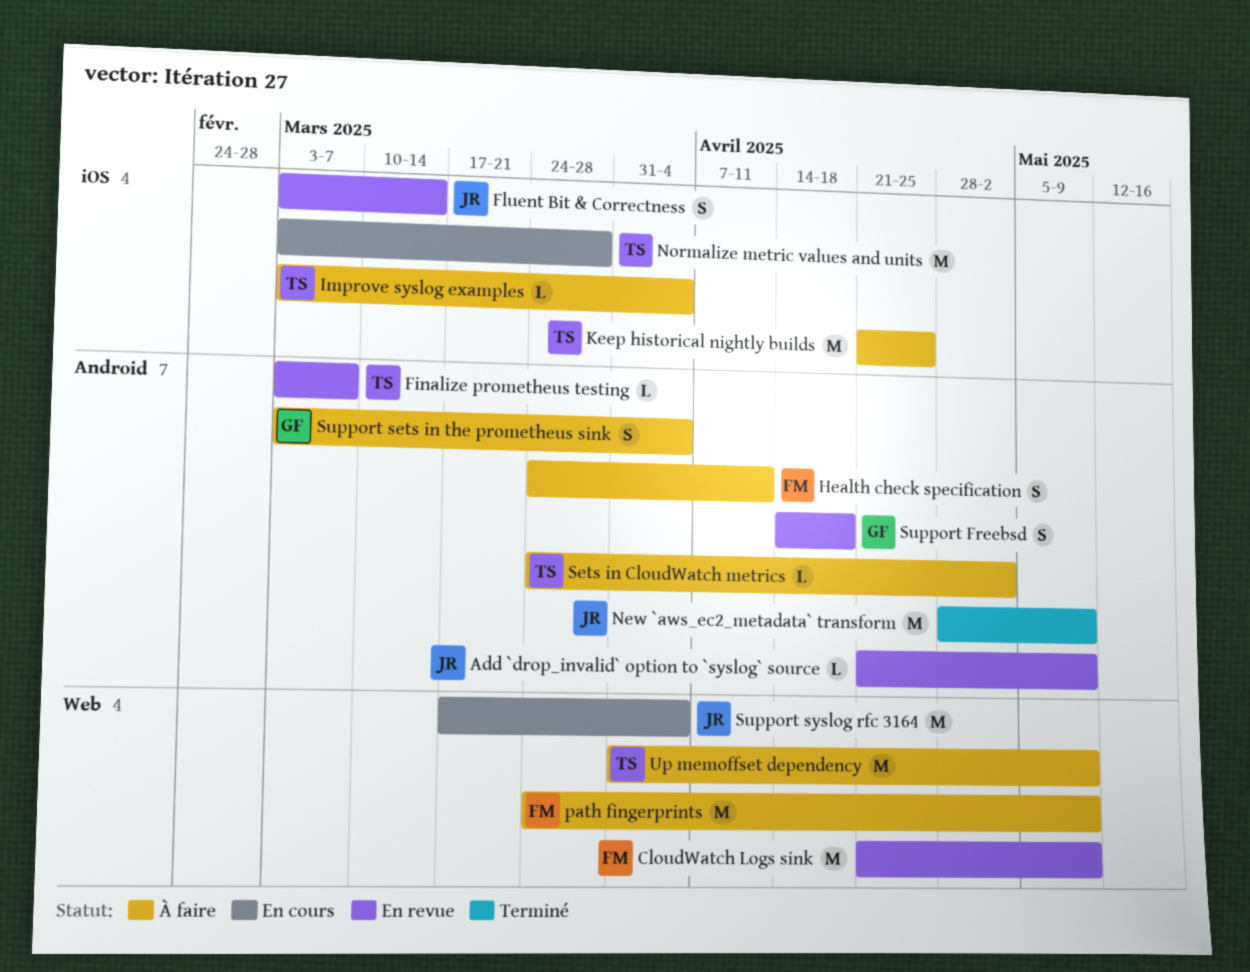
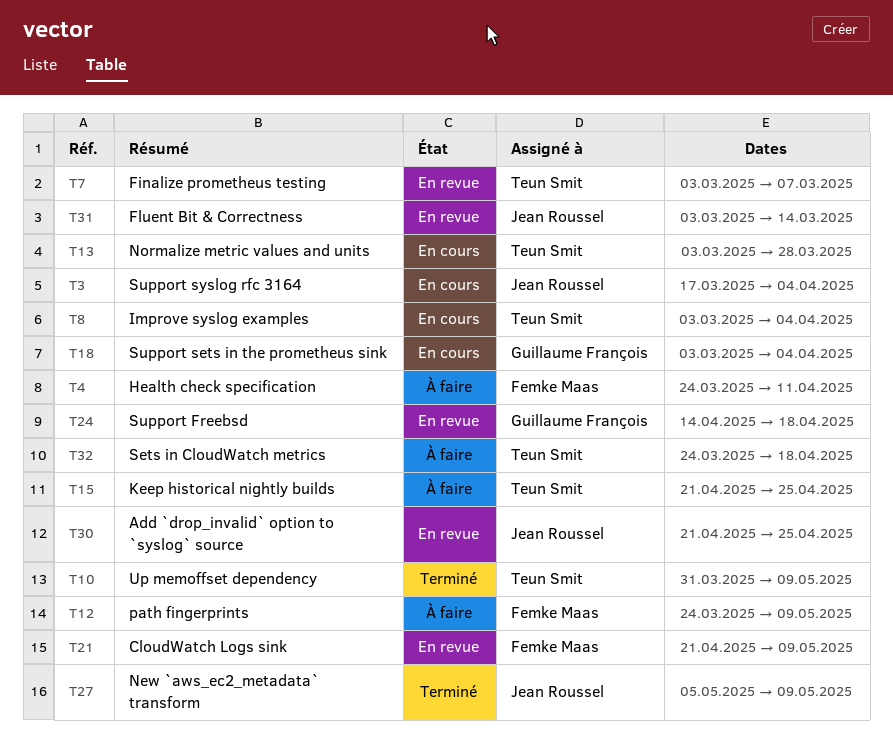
Add `drop_invalid` option to `syslog` source, due: May 9 -> Apr 25
Improve syslog examples, status: À faire -> En cours
New `aws_ec2_metadata` transform, start: Apr 28 -> May 5
Sets in CloudWatch metrics, due: May 2 -> Apr 18
Support sets in the prometheus sink, status: À faire -> En cours
Up memoffset dependency, status: À faire -> Terminé

